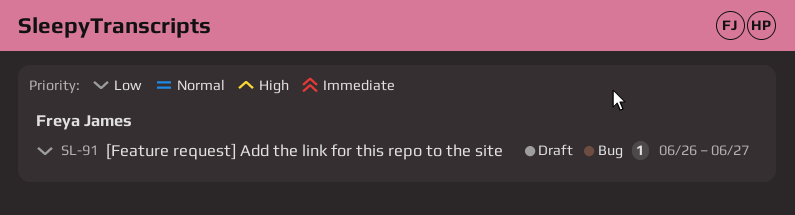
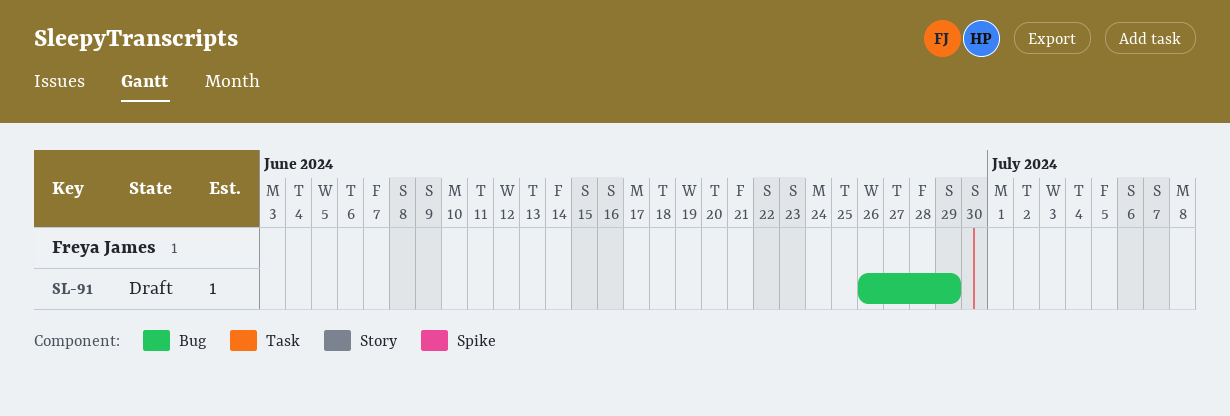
SL-91, due: Jun 27 -> Jun 29

